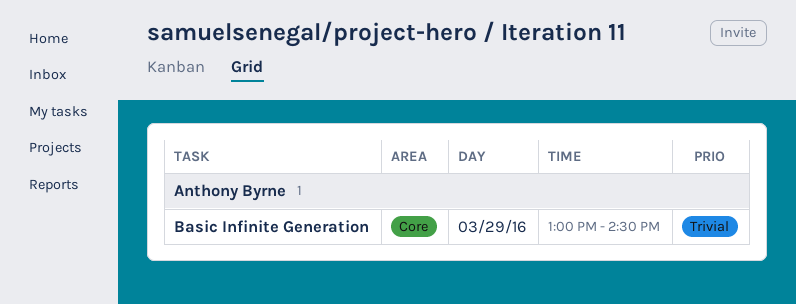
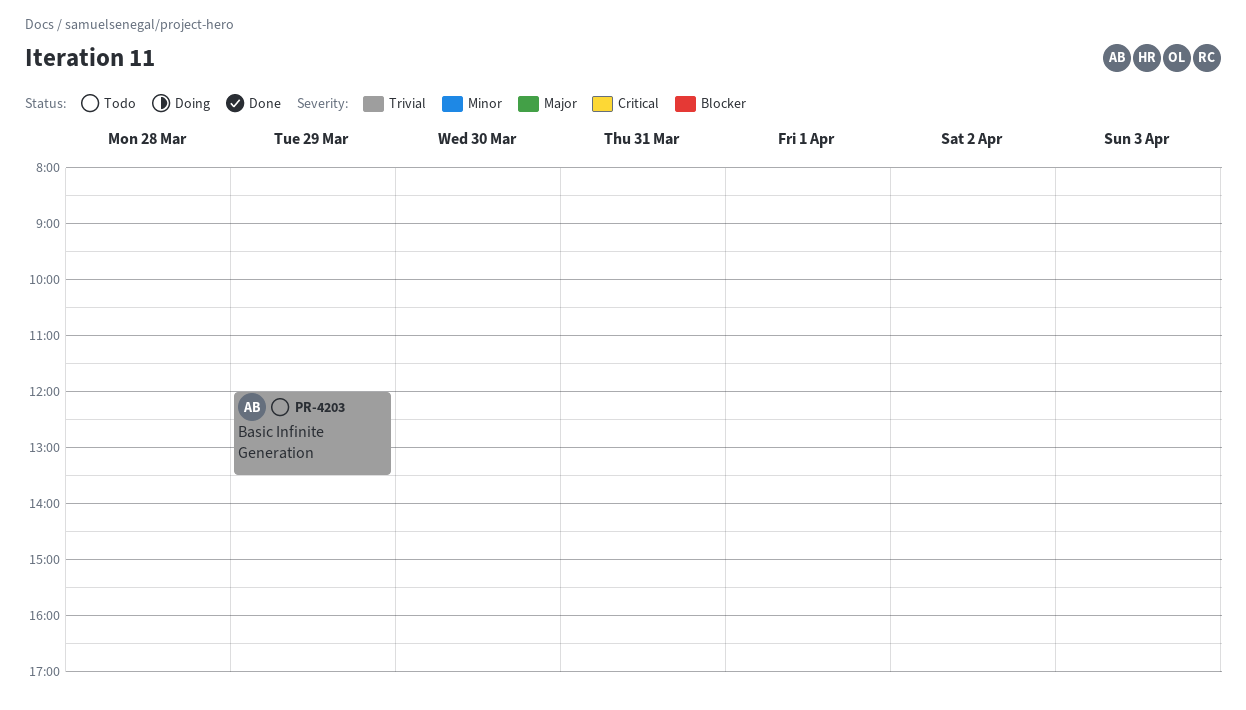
Basic Infinite Generation, begins: 13:00 -> 12:00
Basic Infinite Generation, ends: 14:30 -> 13:30

